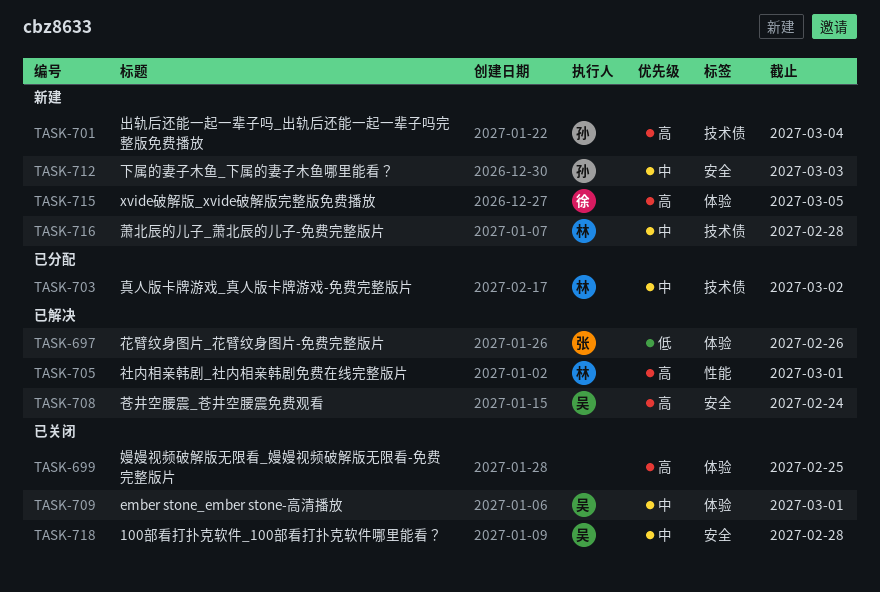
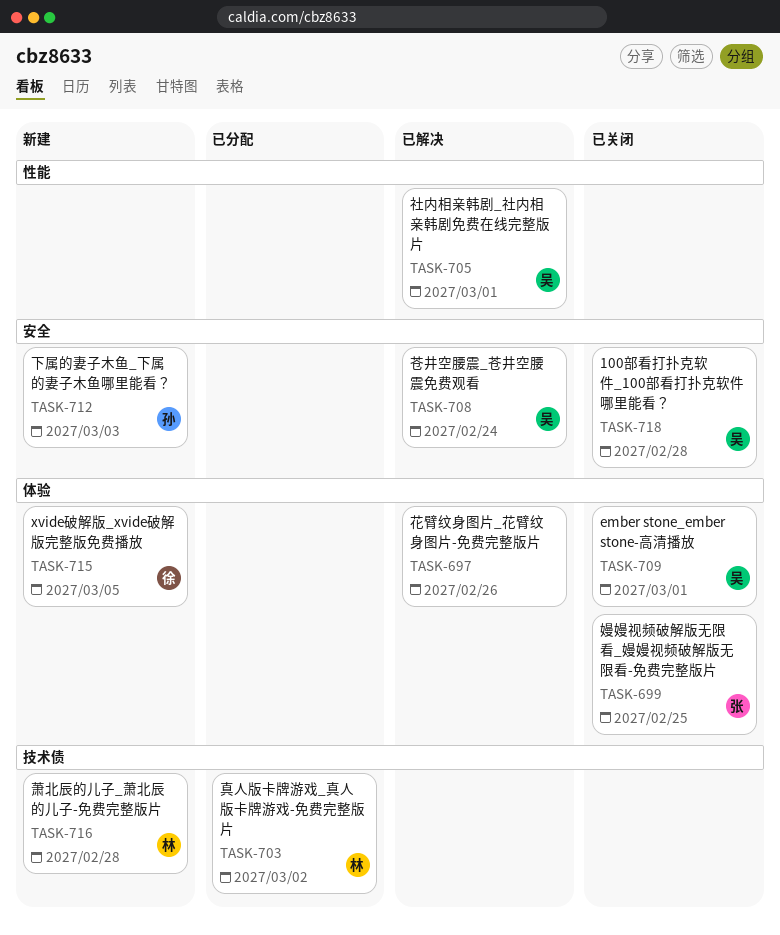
TASK-697, owner: 张 -> none
TASK-699, owner: none -> 张
TASK-701: present -> none
TASK-705, owner: 林 -> 吴

